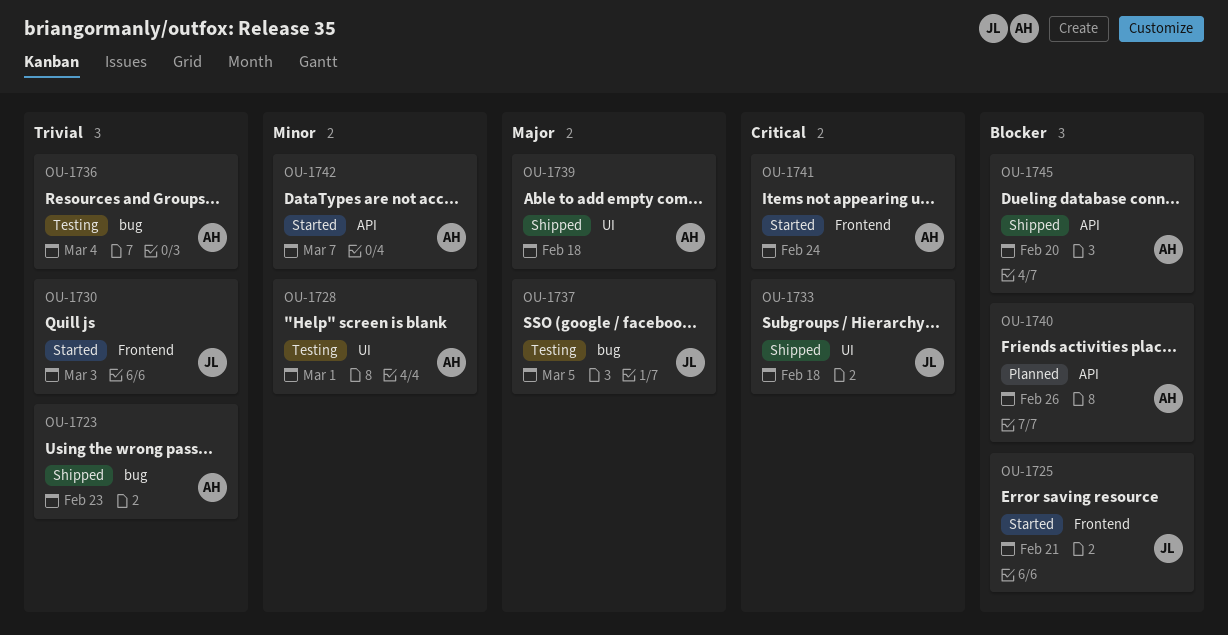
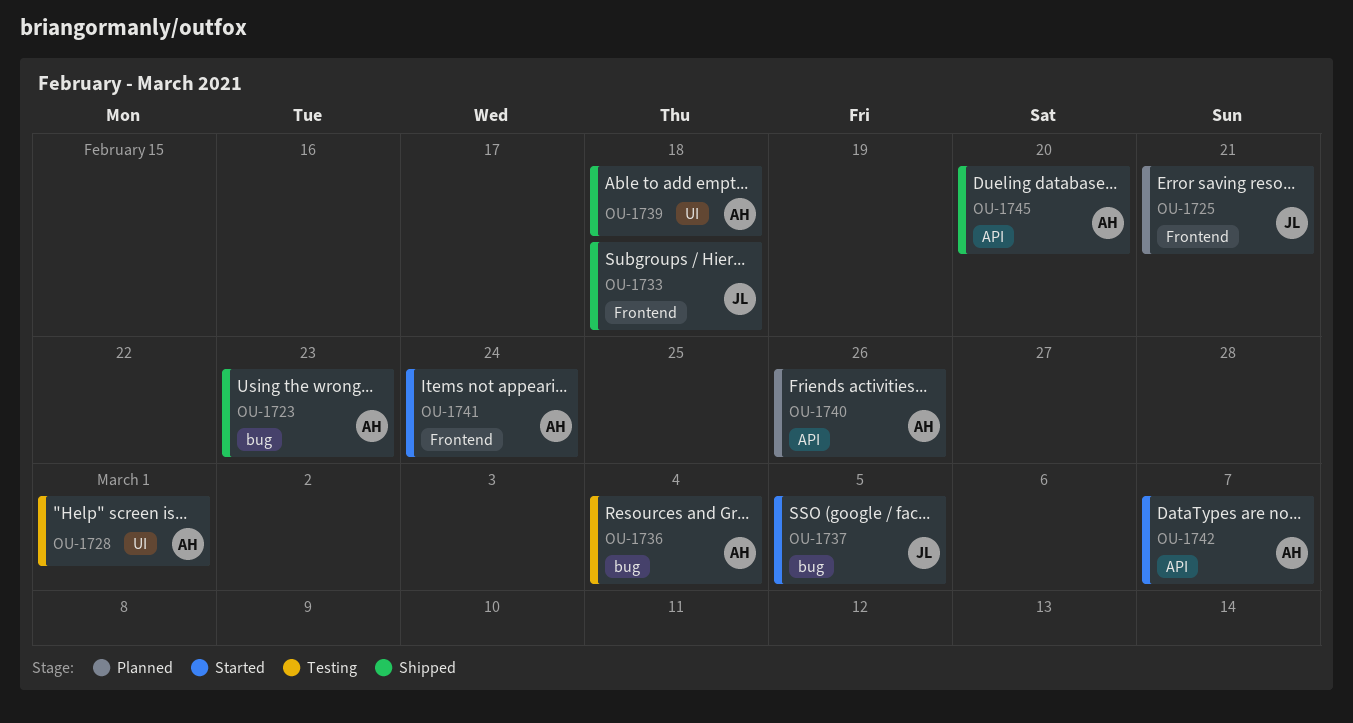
OU-1725, status: Started -> Planned
OU-1730: present -> none
OU-1733, label: UI -> Frontend
OU-1737, status: Testing -> Started

